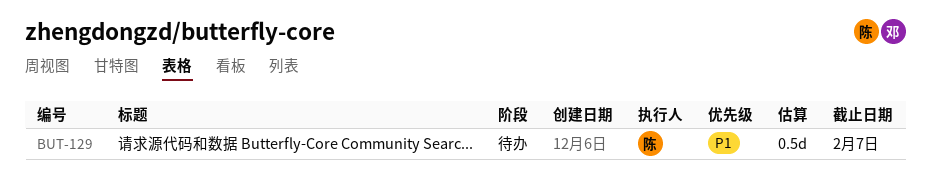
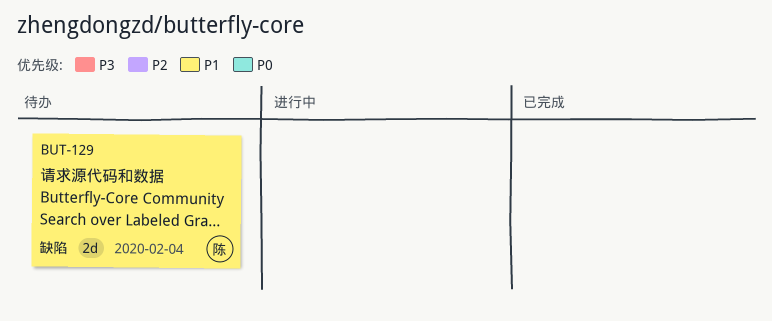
BUT-129, estimate: 0.5d -> 2d
BUT-129, due: Feb 7 -> Feb 4

